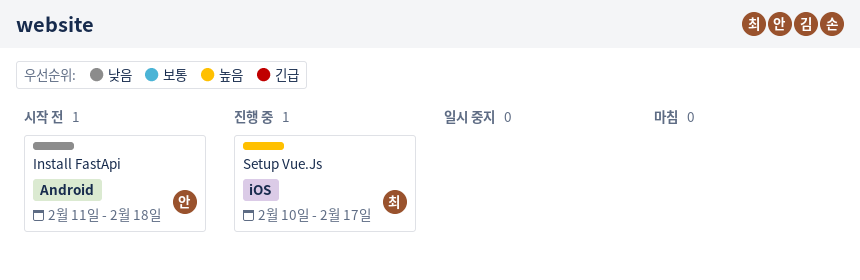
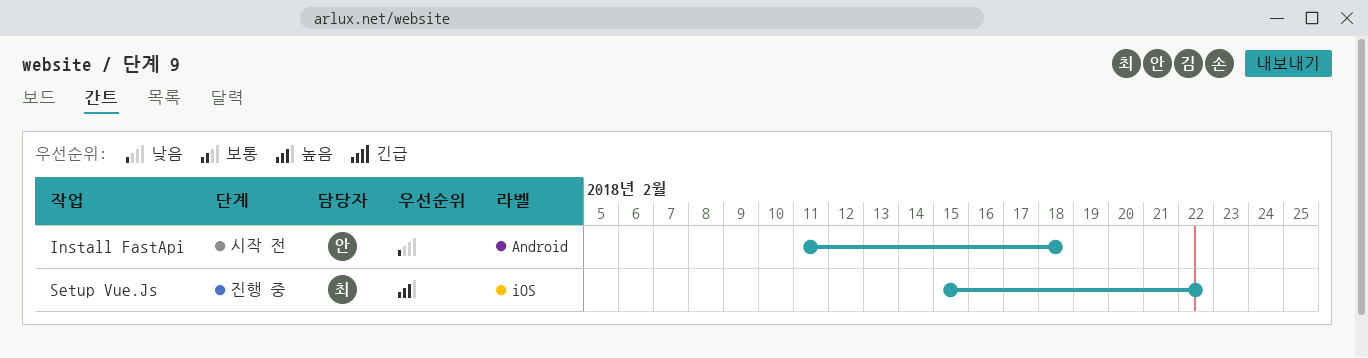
Setup Vue.Js, start: Feb 10 -> Feb 15
Setup Vue.Js, due: Feb 17 -> Feb 22

